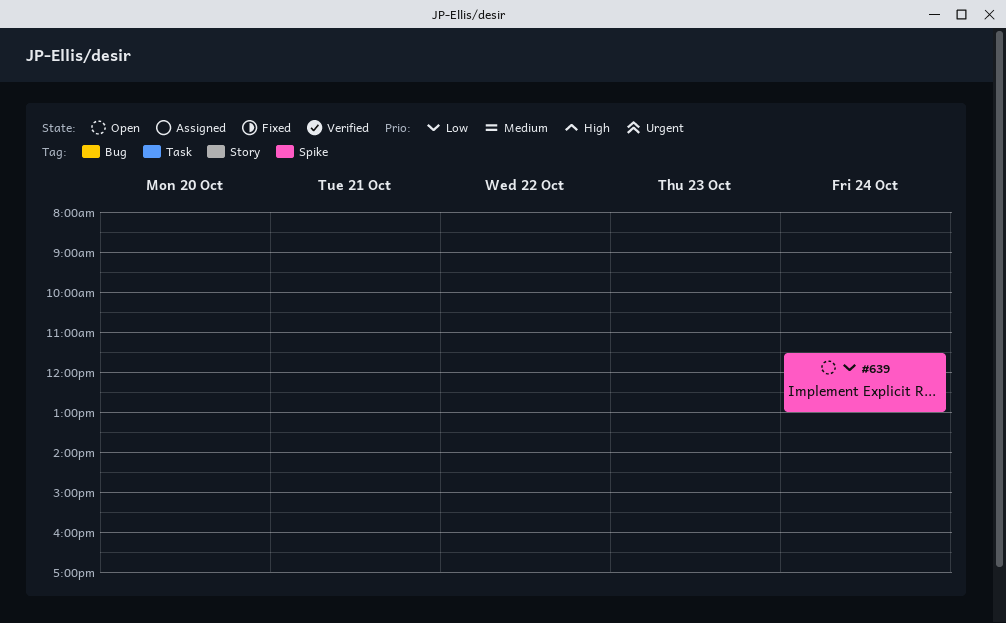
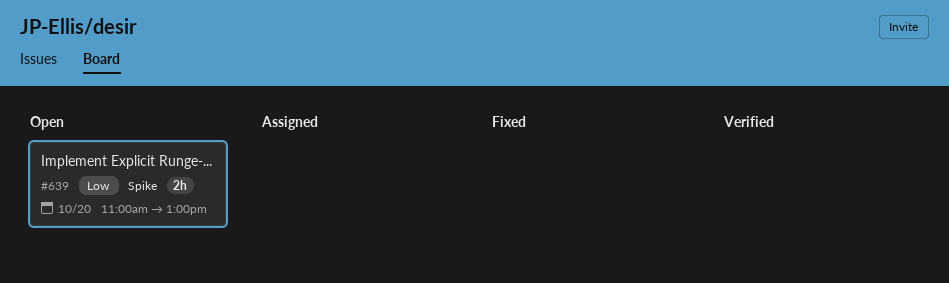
#639, day: Oct 24 -> Oct 20
#639, begins: 11:30 -> 11:00

